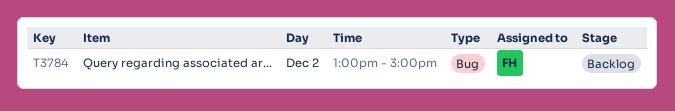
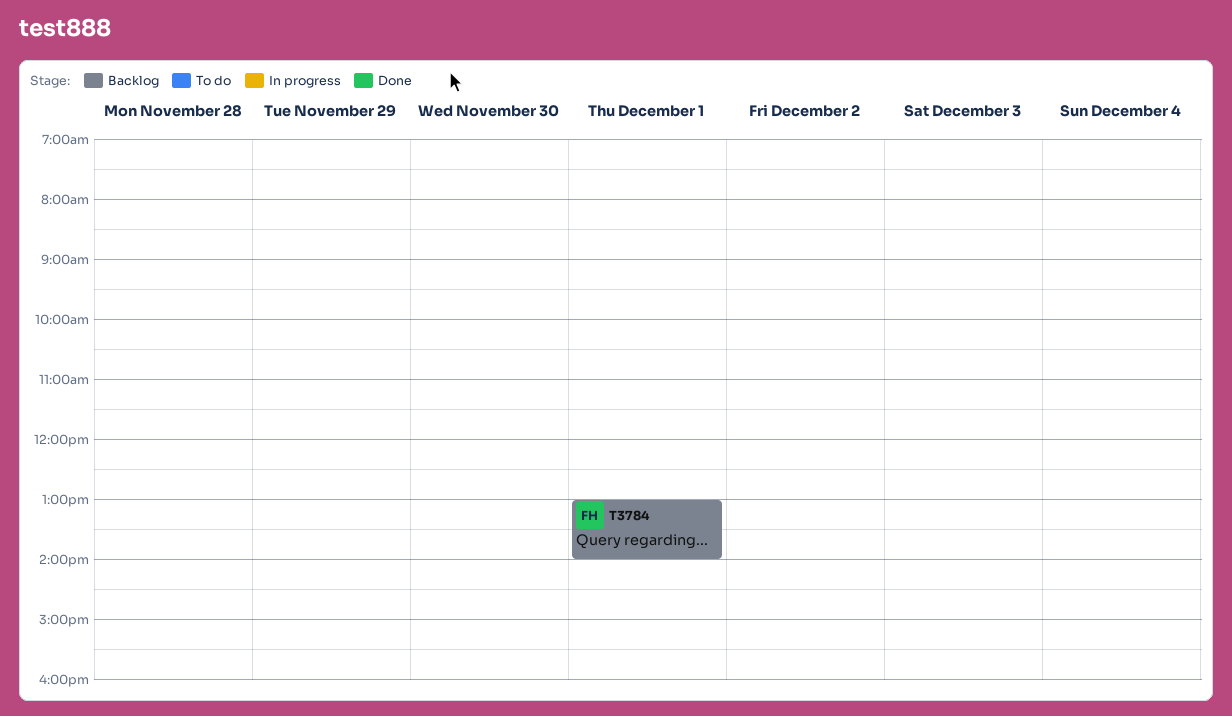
T3784, day: Dec 2 -> Dec 1
T3784, ends: 15:00 -> 14:00

